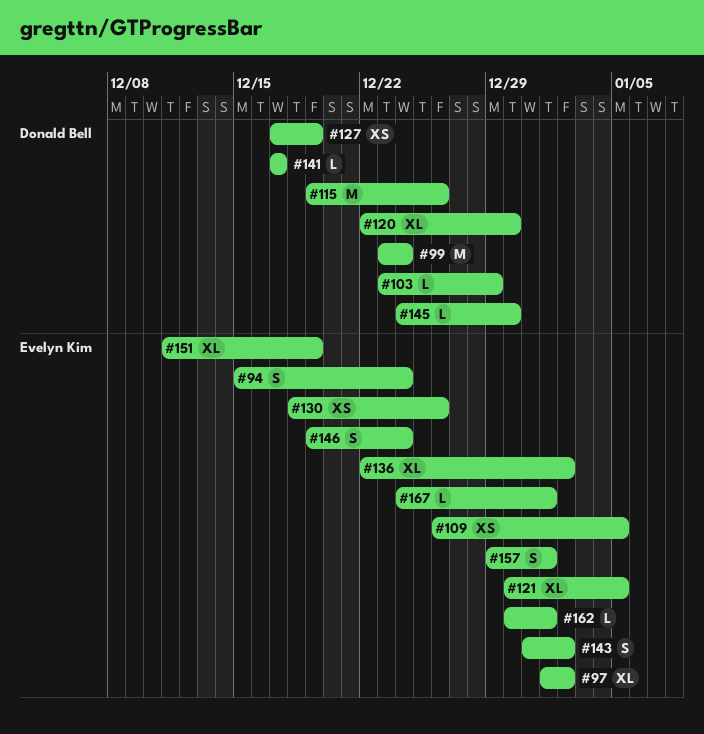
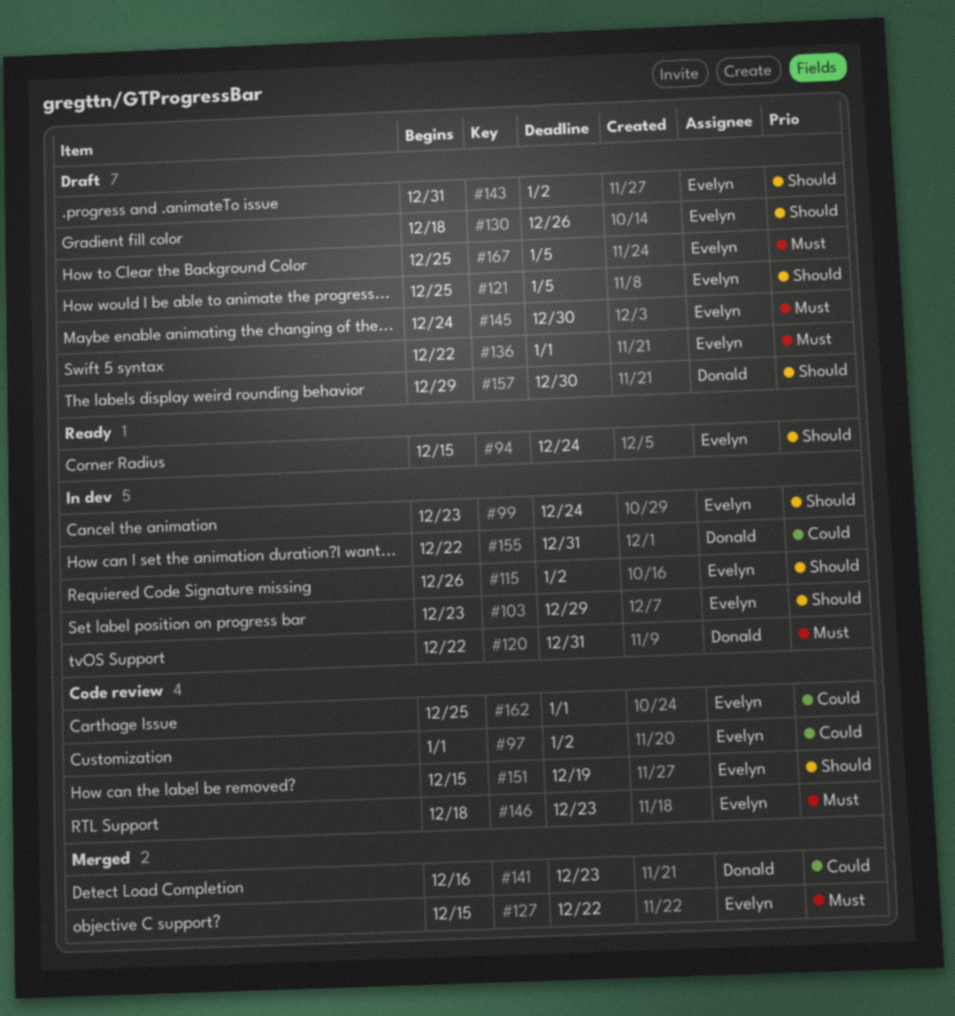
#99, owner: Donald Bell -> Evelyn Kim
#103, owner: Donald Bell -> Evelyn Kim
#109: present -> none
#115, owner: Donald Bell -> Evelyn Kim
#115, start: Dec 19 -> Dec 26
#115, due: Dec 26 -> Jan 2
#120, due: Dec 30 -> Dec 31
#121, start: Dec 30 -> Dec 25
#127, owner: Donald Bell -> Evelyn Kim
#127, start: Dec 17 -> Dec 15
#127, due: Dec 19 -> Dec 22
#136, due: Jan 2 -> Jan 1
#141, start: Dec 17 -> Dec 16
#141, due: Dec 17 -> Dec 23
#145, owner: Donald Bell -> Evelyn Kim
#146, start: Dec 19 -> Dec 18
#146, due: Dec 24 -> Dec 23
#151, start: Dec 11 -> Dec 15
#155: none -> present
#157, owner: Evelyn Kim -> Donald Bell
#157, due: Jan 1 -> Dec 30
#162, start: Dec 30 -> Dec 25
#167, start: Dec 24 -> Dec 25
#167, due: Jan 1 -> Jan 5

